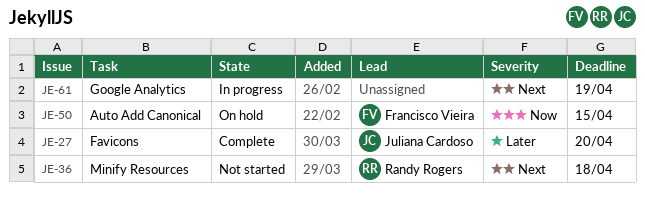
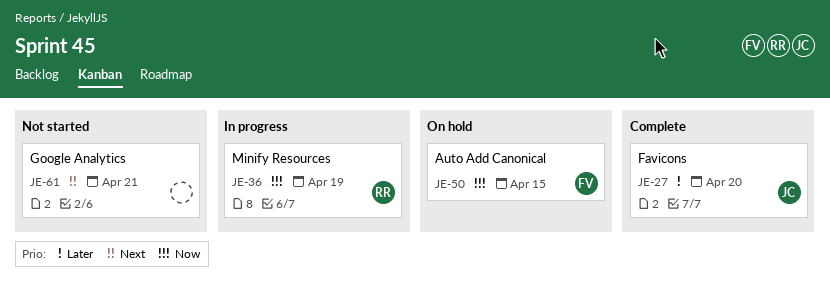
JE-36, status: Not started -> In progress
JE-36, priority: Next -> Now
JE-36, due: Apr 18 -> Apr 19
JE-61, status: In progress -> Not started
JE-61, due: Apr 19 -> Apr 21

